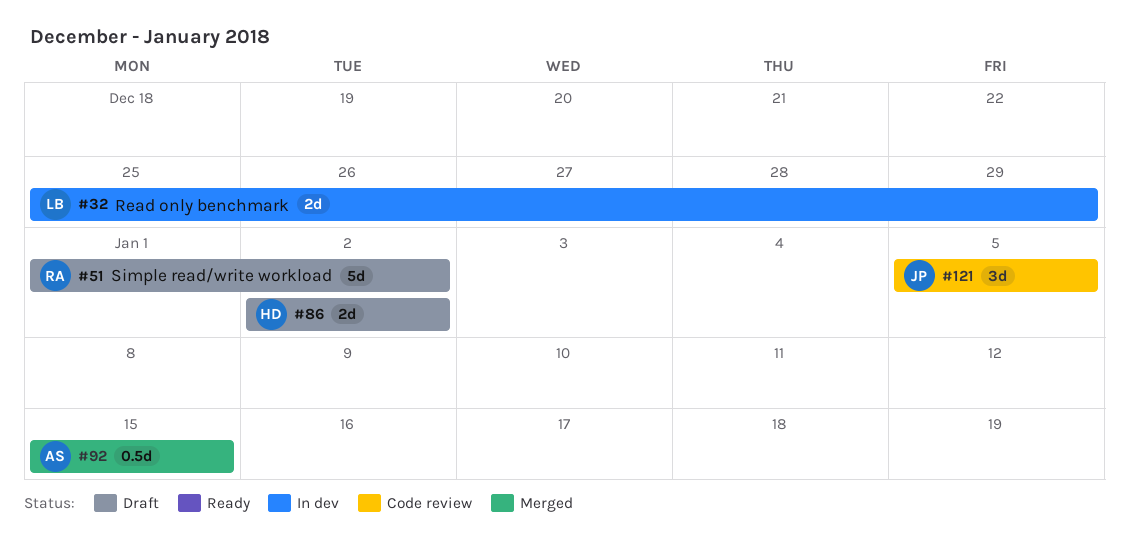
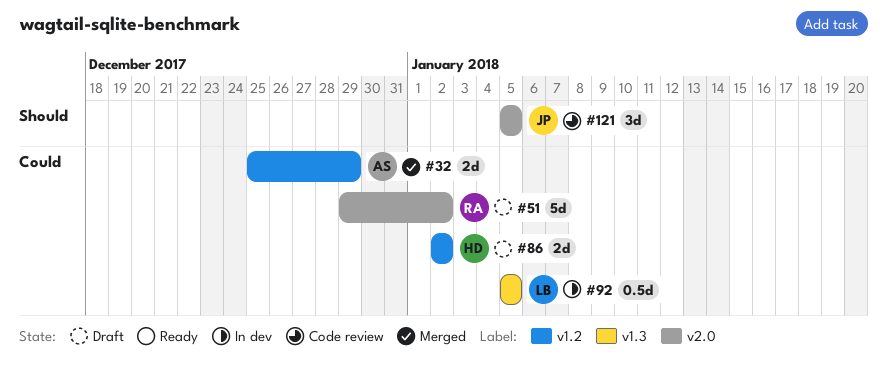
#32, status: In dev -> Merged
#32, owner: LB -> AS
#51, start: Jan 1 -> Dec 29
#92, status: Merged -> In dev
#92, owner: AS -> LB
#92, start: Jan 15 -> Jan 5
#92, due: Jan 15 -> Jan 5

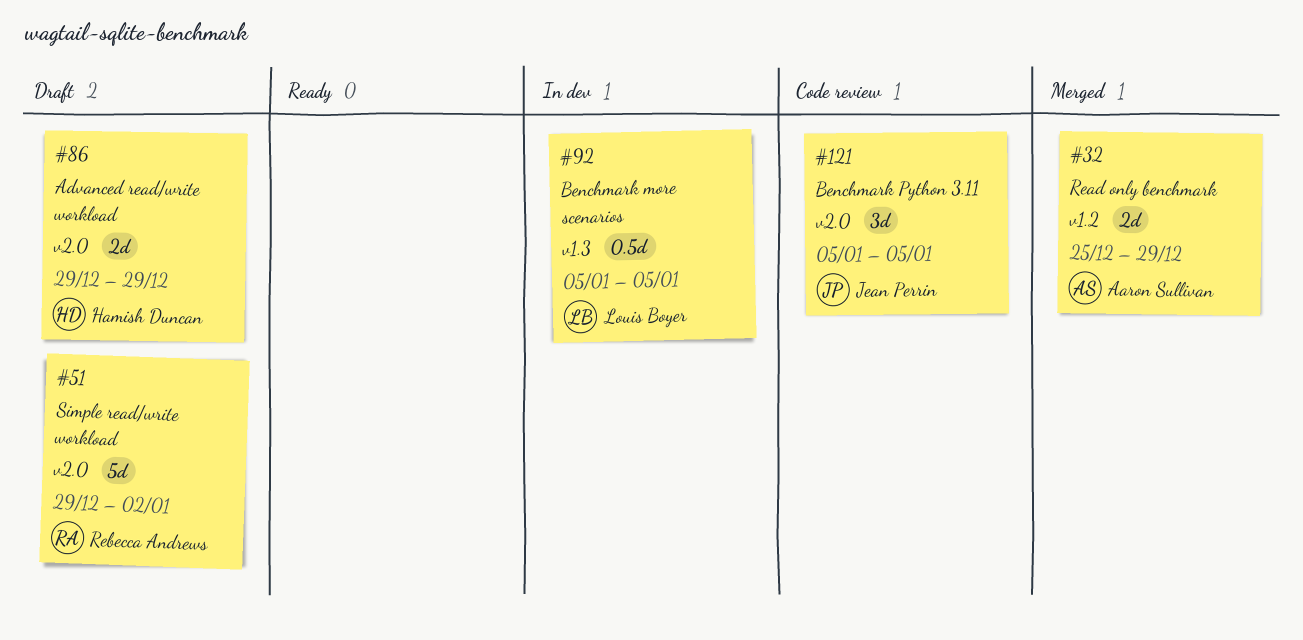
#86, label: v1.2 -> v2.0
#86, start: Jan 2 -> Dec 29
#86, due: Jan 2 -> Dec 29

